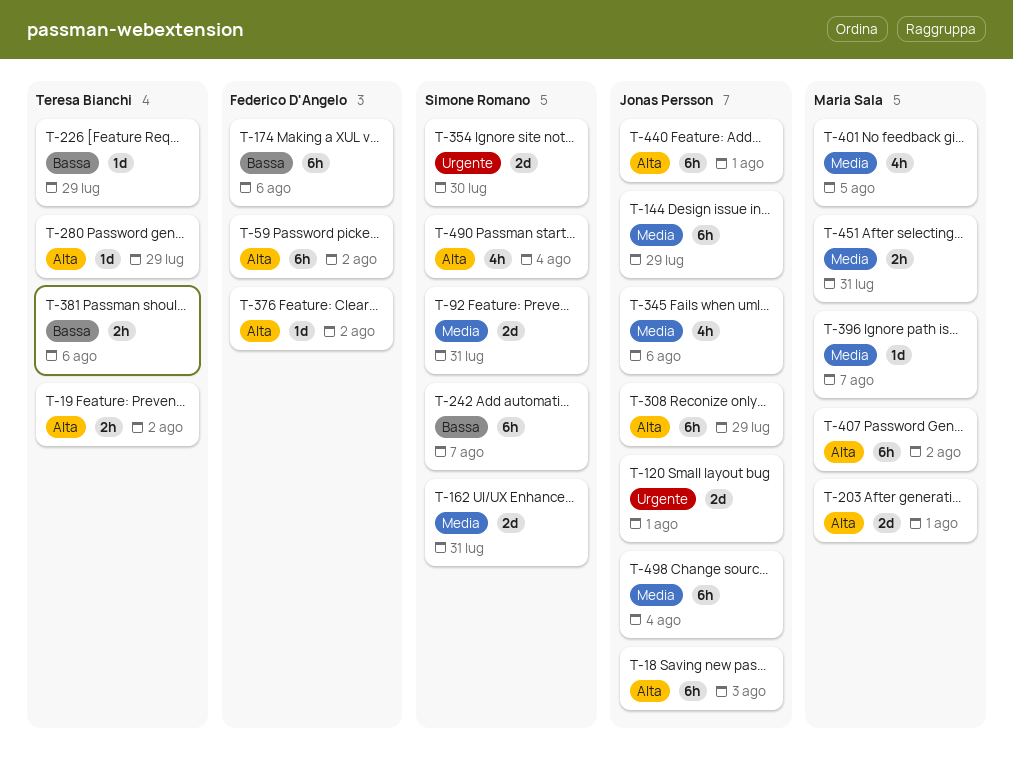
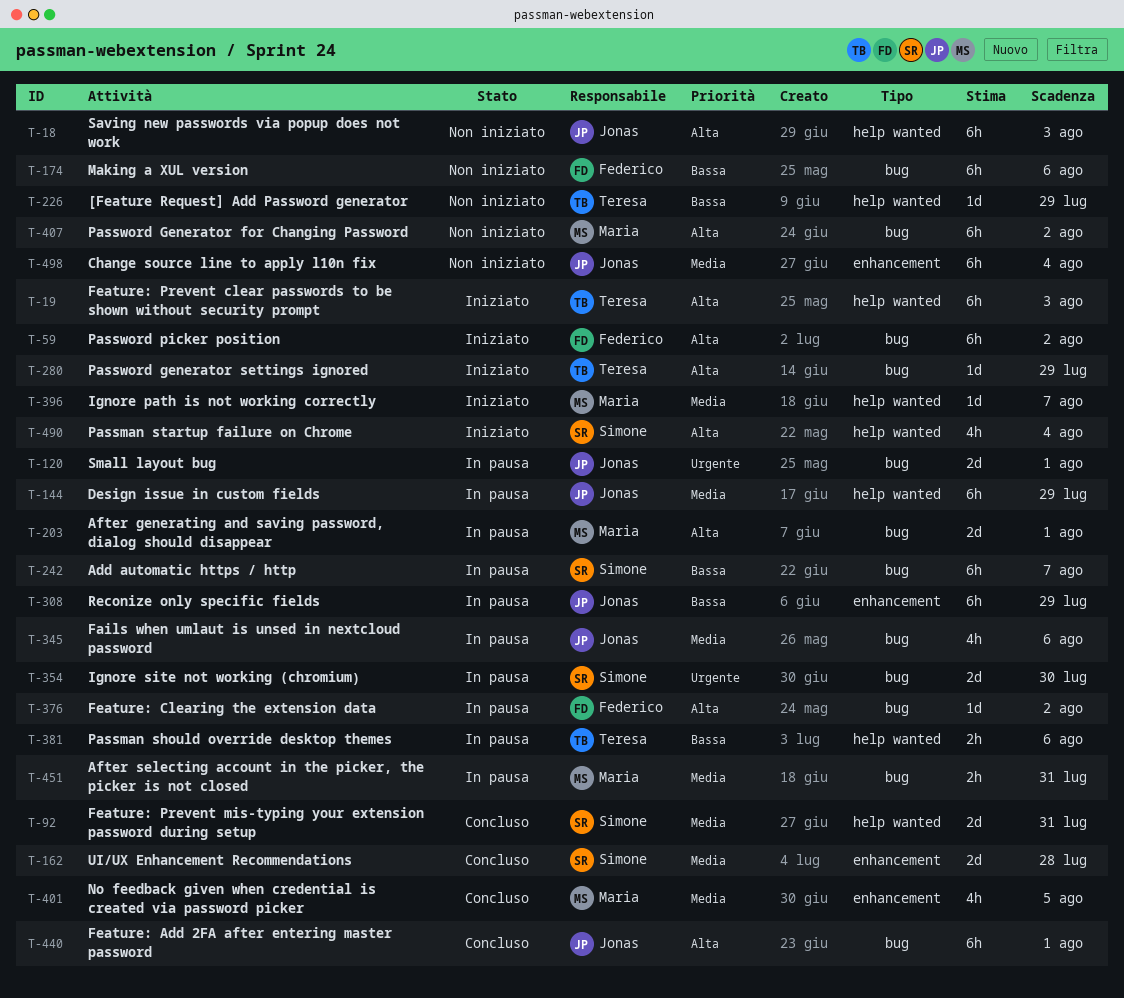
T-19, estimate: 2h -> 6h
T-19, due: Aug 2 -> Aug 3
T-162, due: Jul 31 -> Jul 28
T-308, priority: Alta -> Bassa

